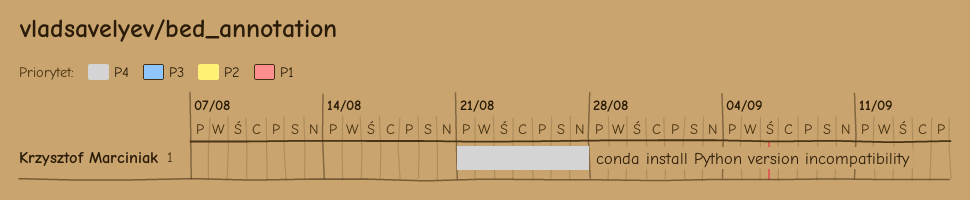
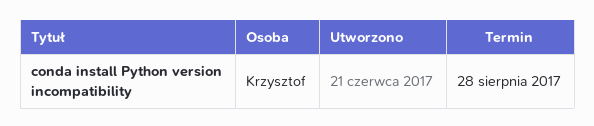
conda install Python version incompatibility, due: Aug 27 -> Aug 28

